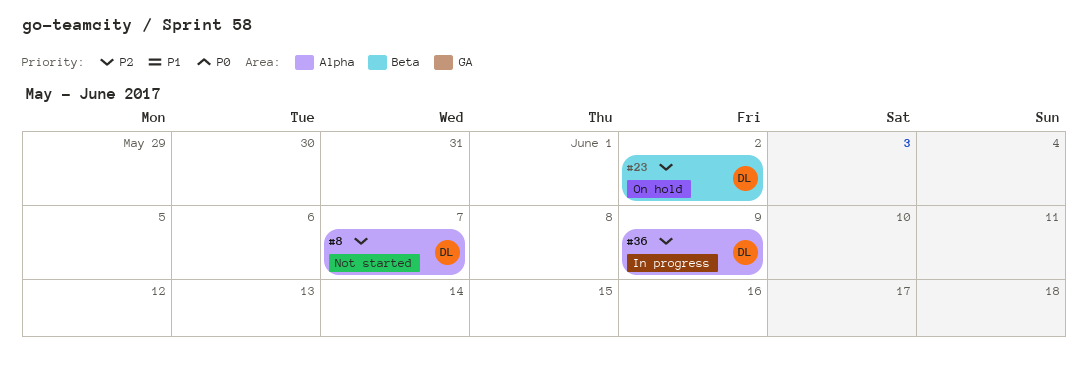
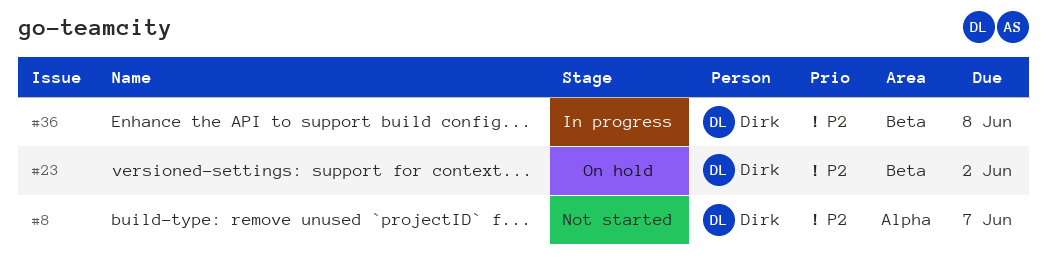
#36, label: Alpha -> Beta
#36, due: Jun 9 -> Jun 8

